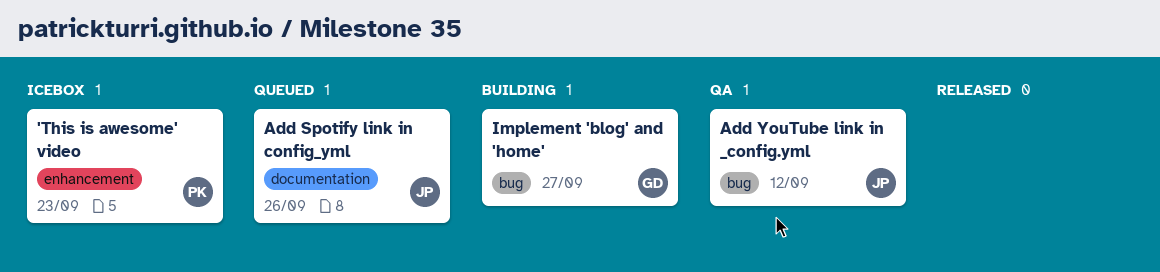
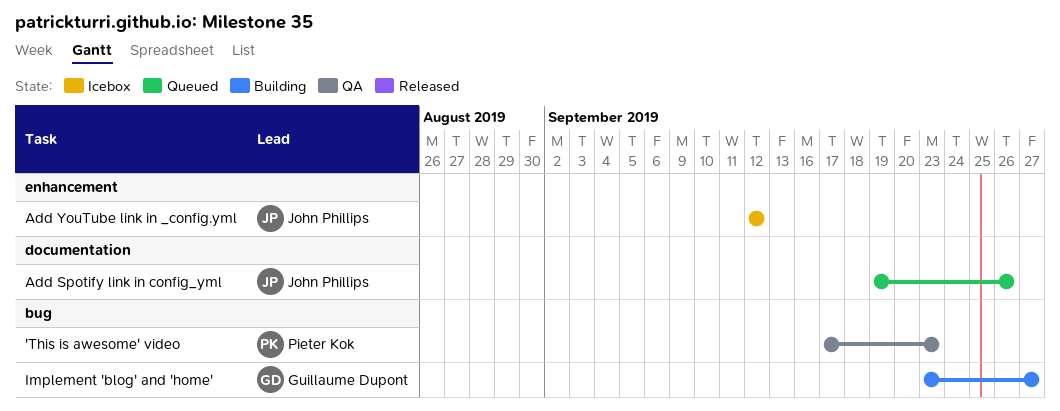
'This is awesome' video, status: Icebox -> QA
'This is awesome' video, label: enhancement -> bug
Add YouTube link in _config.yml, status: QA -> Icebox
Add YouTube link in _config.yml, label: bug -> enhancement

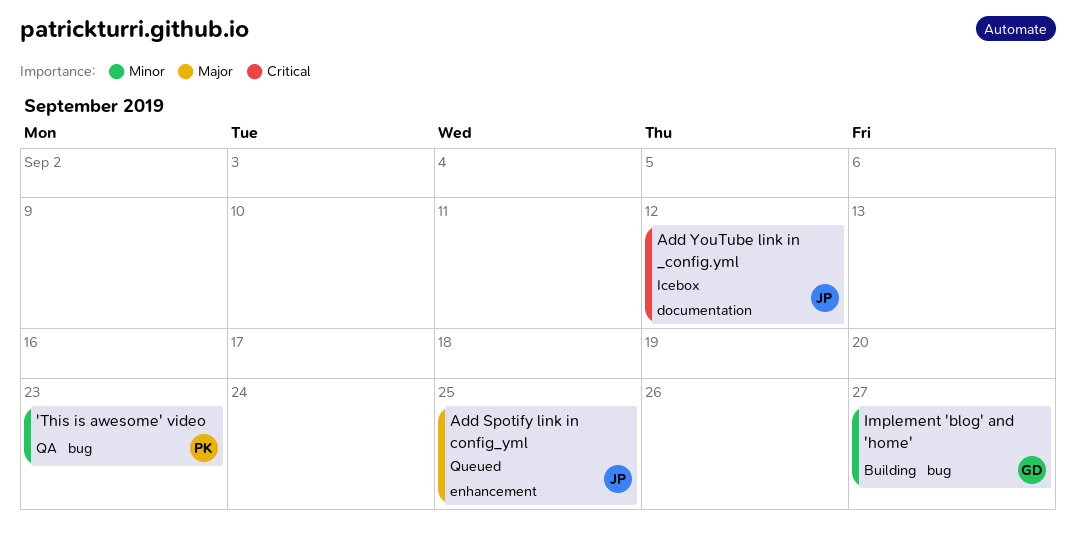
Add Spotify link in config_yml, label: documentation -> enhancement
Add Spotify link in config_yml, due: Sep 26 -> Sep 25
Add YouTube link in _config.yml, label: enhancement -> documentation

